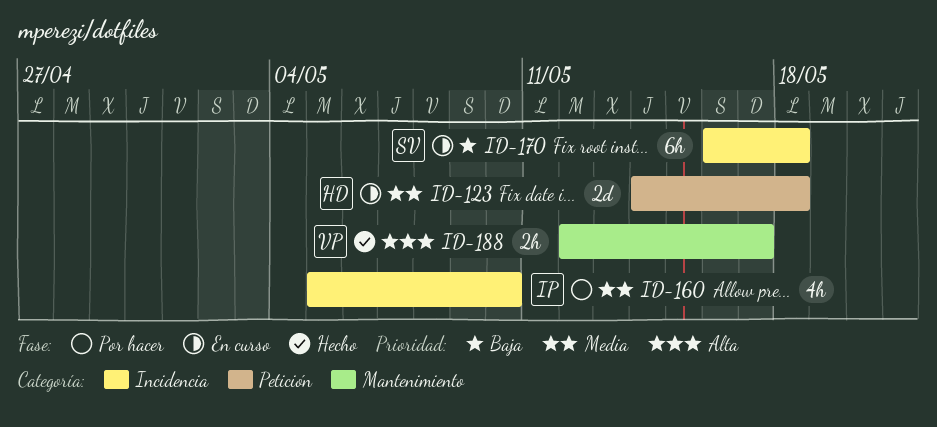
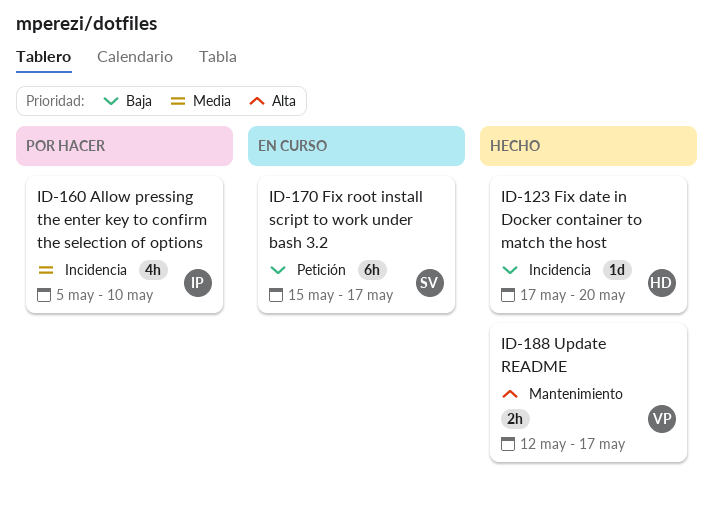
ID-123, status: En curso -> Hecho
ID-123, priority: Media -> Baja
ID-123, label: Petición -> Incidencia
ID-123, estimate: 2d -> 1d
ID-123, start: May 14 -> May 17
ID-123, due: May 18 -> May 20
ID-170, label: Incidencia -> Petición
ID-170, start: May 16 -> May 15
ID-170, due: May 18 -> May 17

